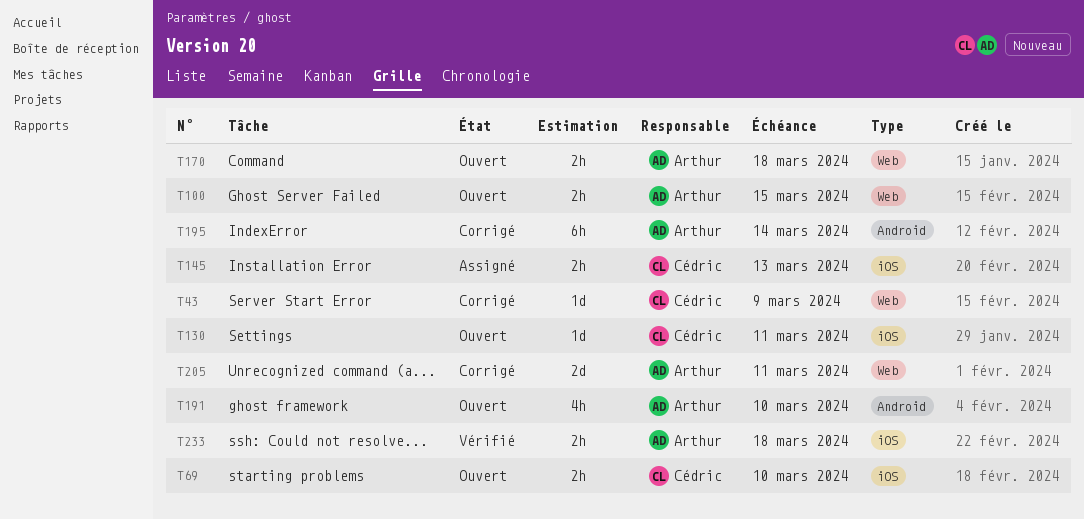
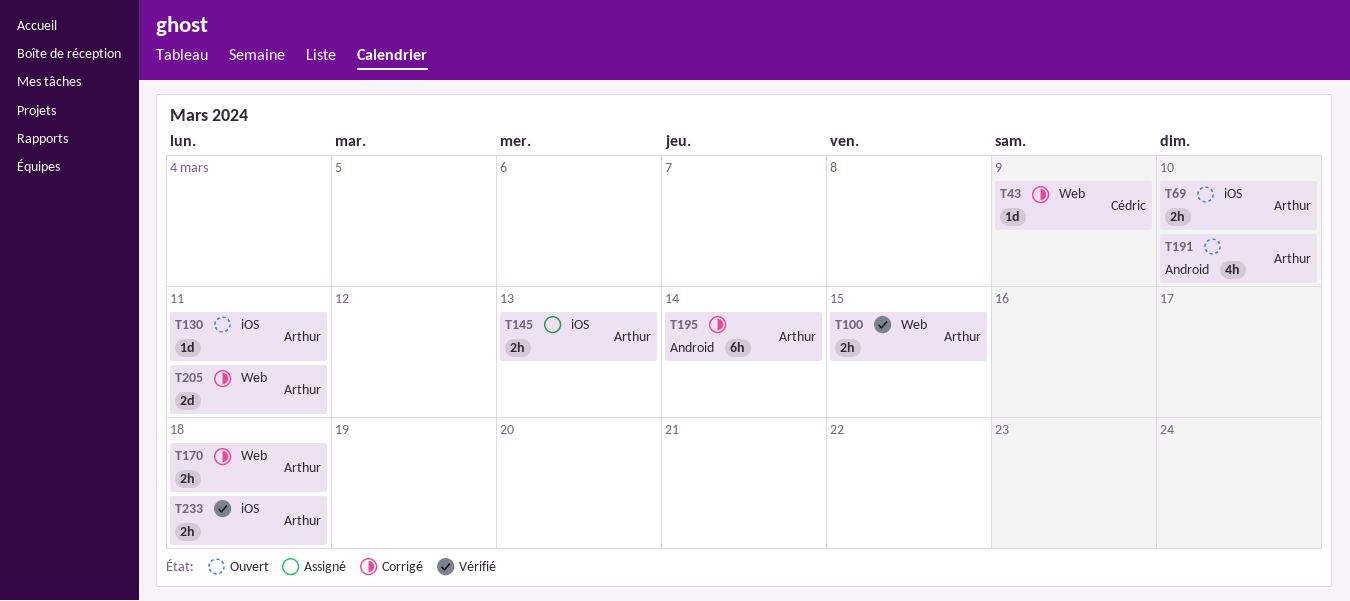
T69, owner: Cédric -> Arthur
T100, status: Ouvert -> Vérifié
T130, owner: Cédric -> Arthur
T145, owner: Cédric -> Arthur
T170, status: Ouvert -> Corrigé

